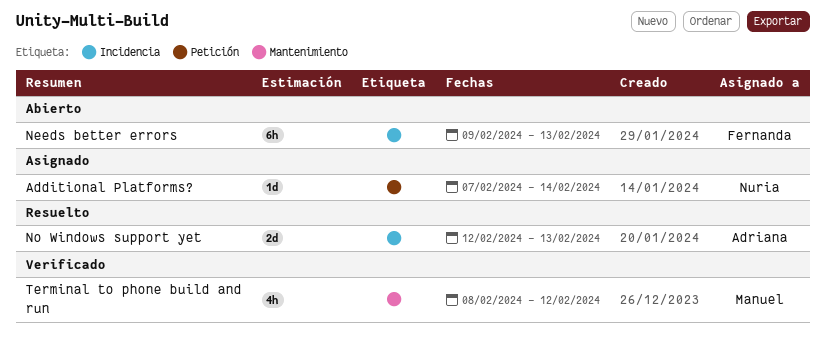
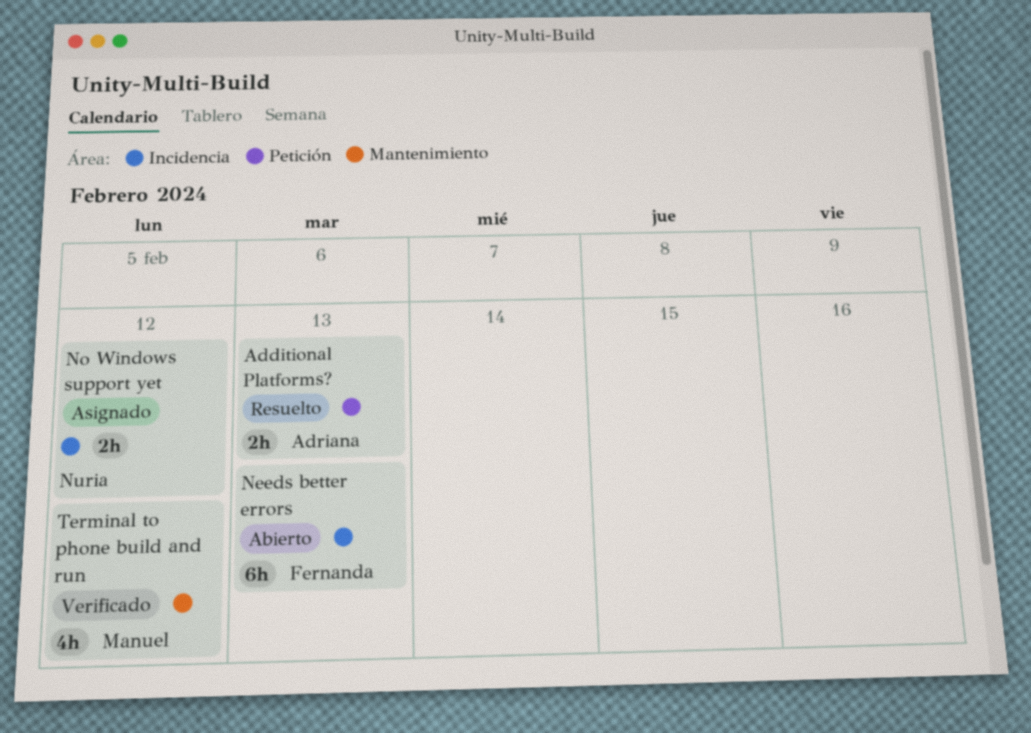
Additional Platforms?, status: Asignado -> Resuelto
Additional Platforms?, owner: Nuria -> Adriana
Additional Platforms?, estimate: 1d -> 2h
Additional Platforms?, due: Feb 14 -> Feb 13
No Windows support yet, status: Resuelto -> Asignado
No Windows support yet, owner: Adriana -> Nuria
No Windows support yet, estimate: 2d -> 2h
No Windows support yet, due: Feb 13 -> Feb 12

